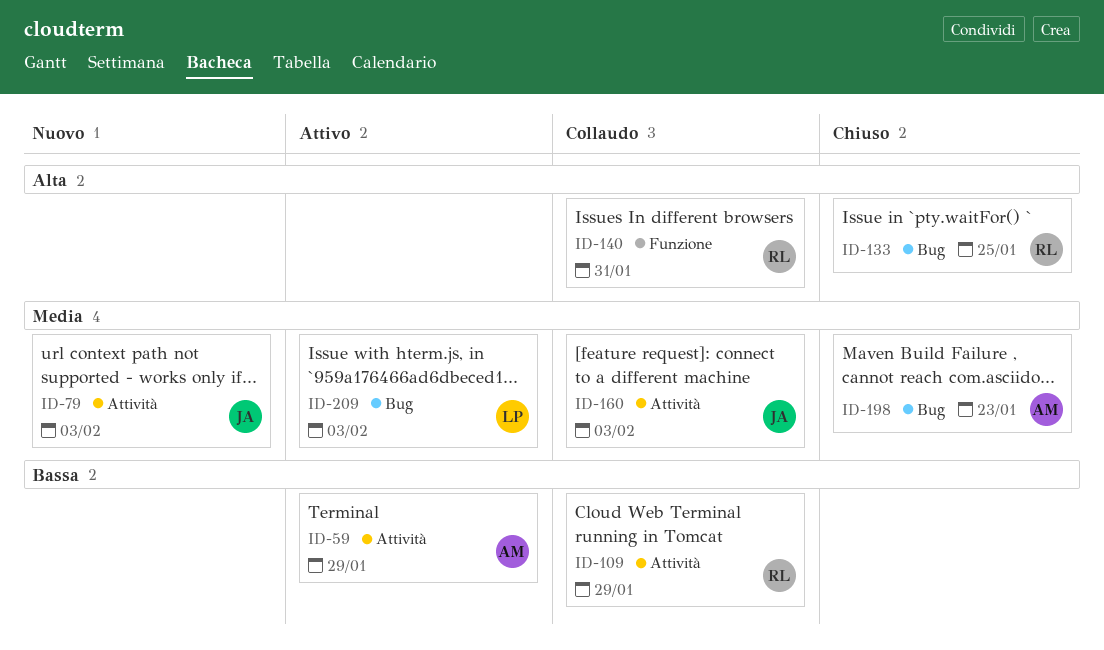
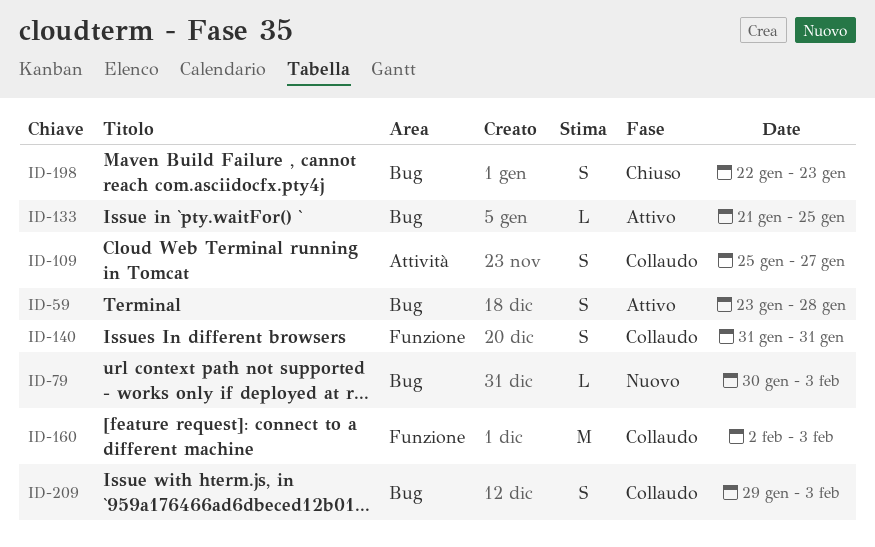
ID-59, label: Attività -> Bug
ID-59, due: Jan 29 -> Jan 28
ID-79, label: Attività -> Bug
ID-109, due: Jan 29 -> Jan 27
ID-133, status: Chiuso -> Attivo
ID-160, label: Attività -> Funzione
ID-209, status: Attivo -> Collaudo

